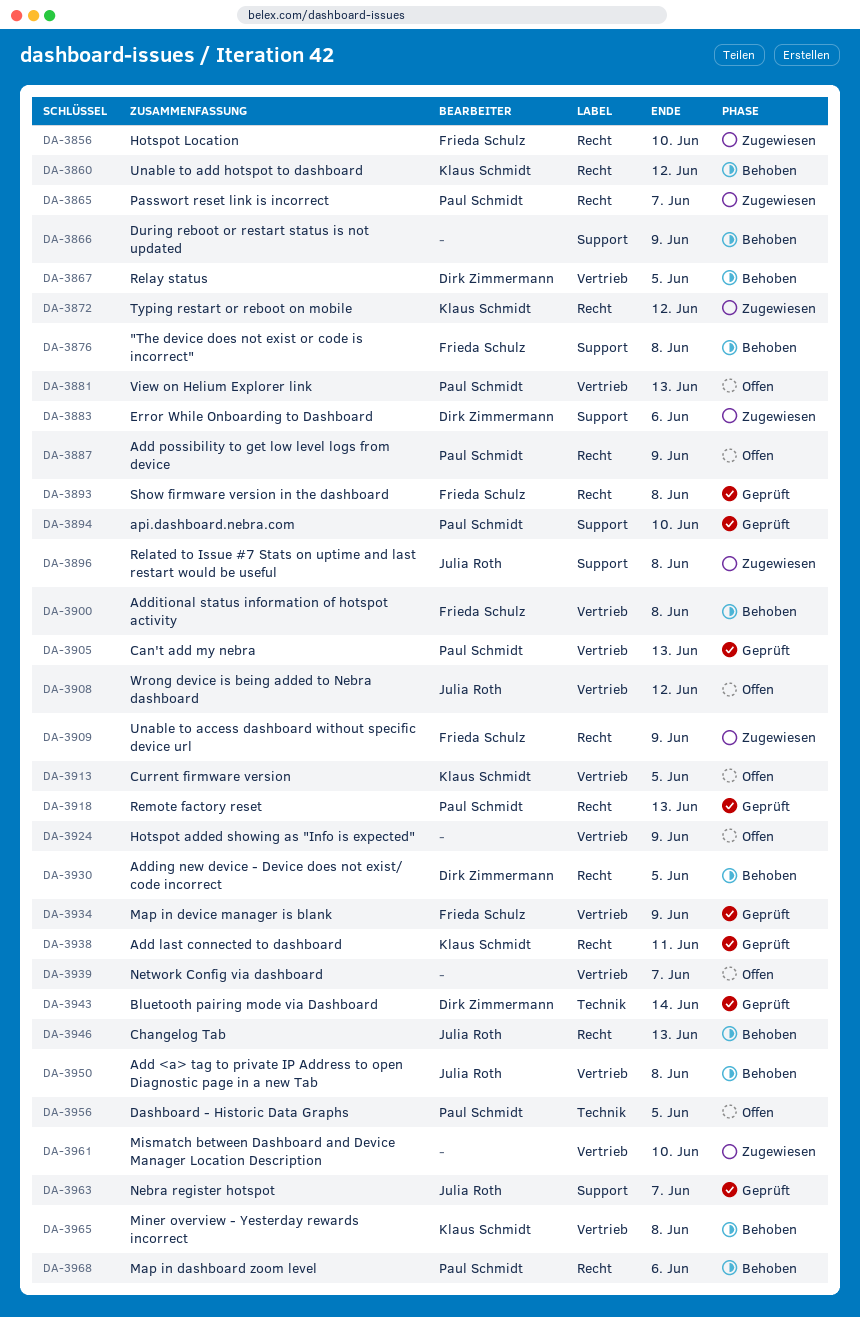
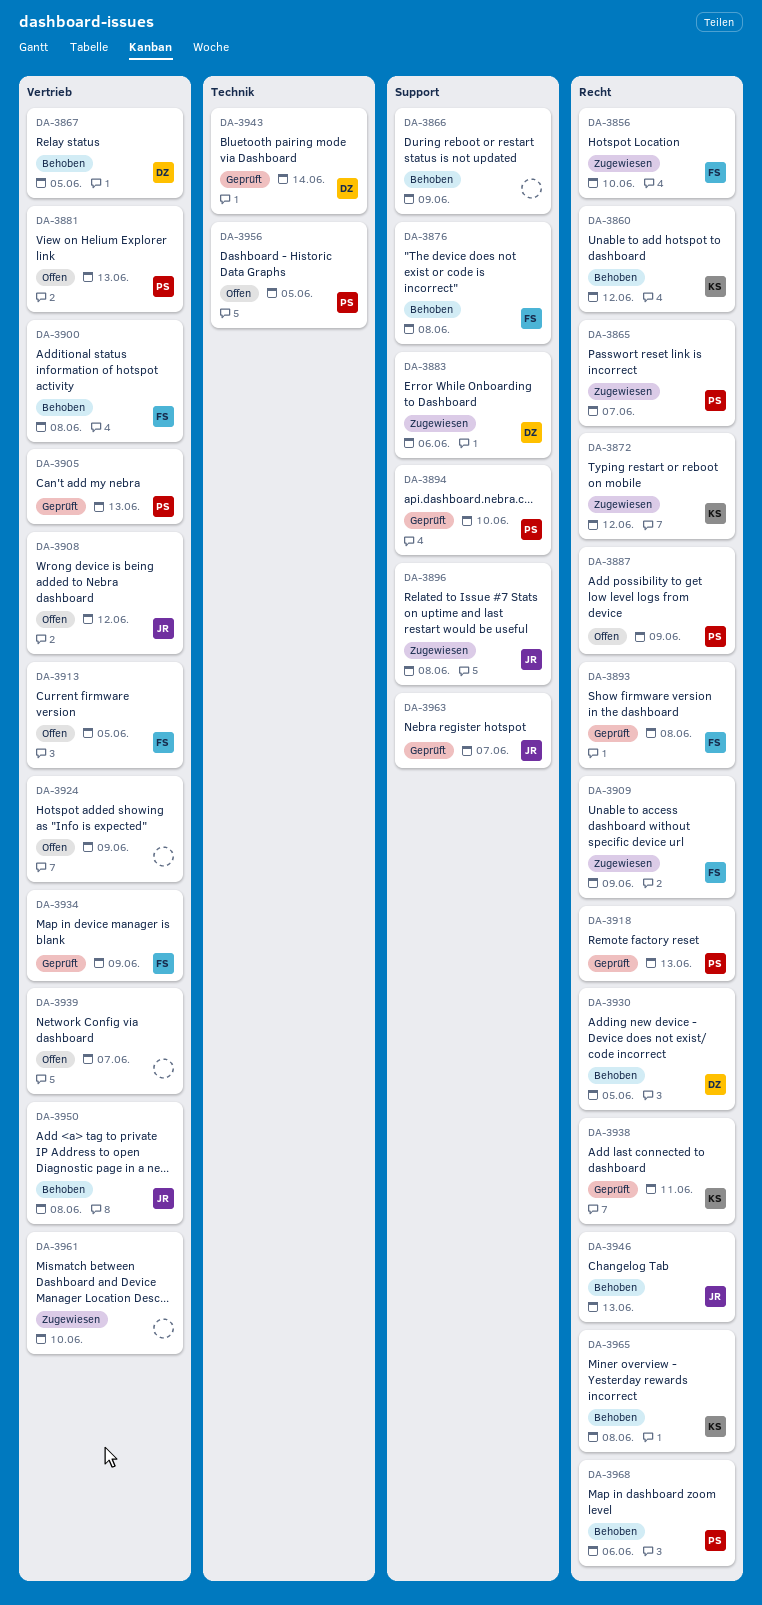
DA-3913, owner: Klaus Schmidt -> Frieda Schulz
DA-3965, label: Vertrieb -> Recht

